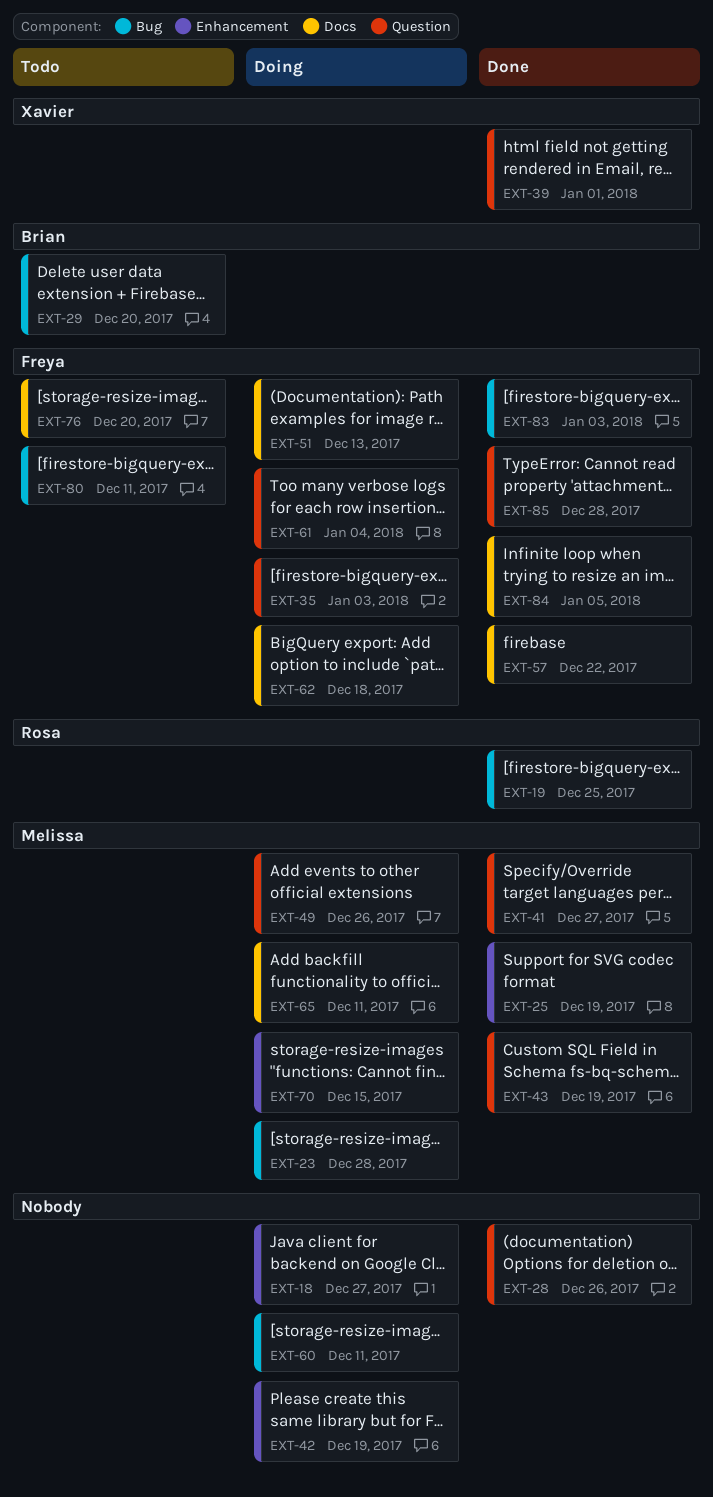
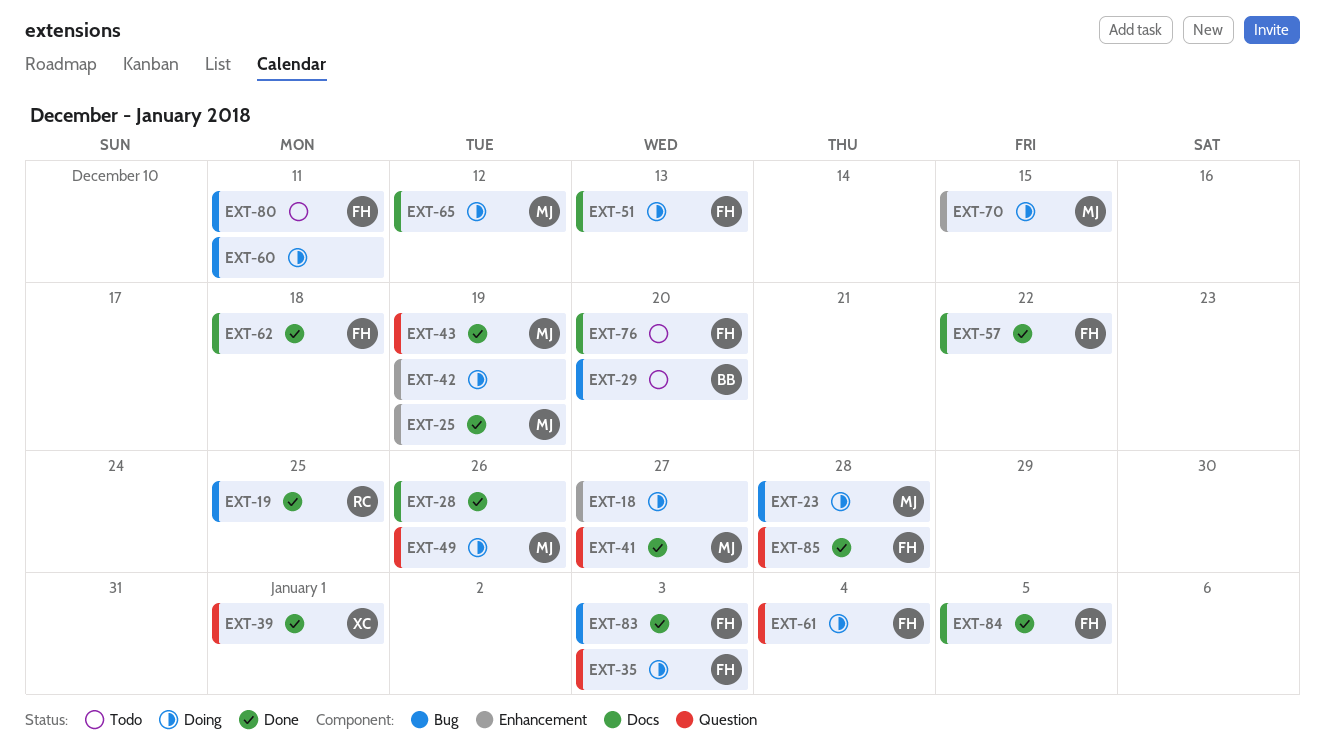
EXT-28, label: Question -> Docs
EXT-62, status: Doing -> Done
EXT-65, due: Dec 11 -> Dec 12

